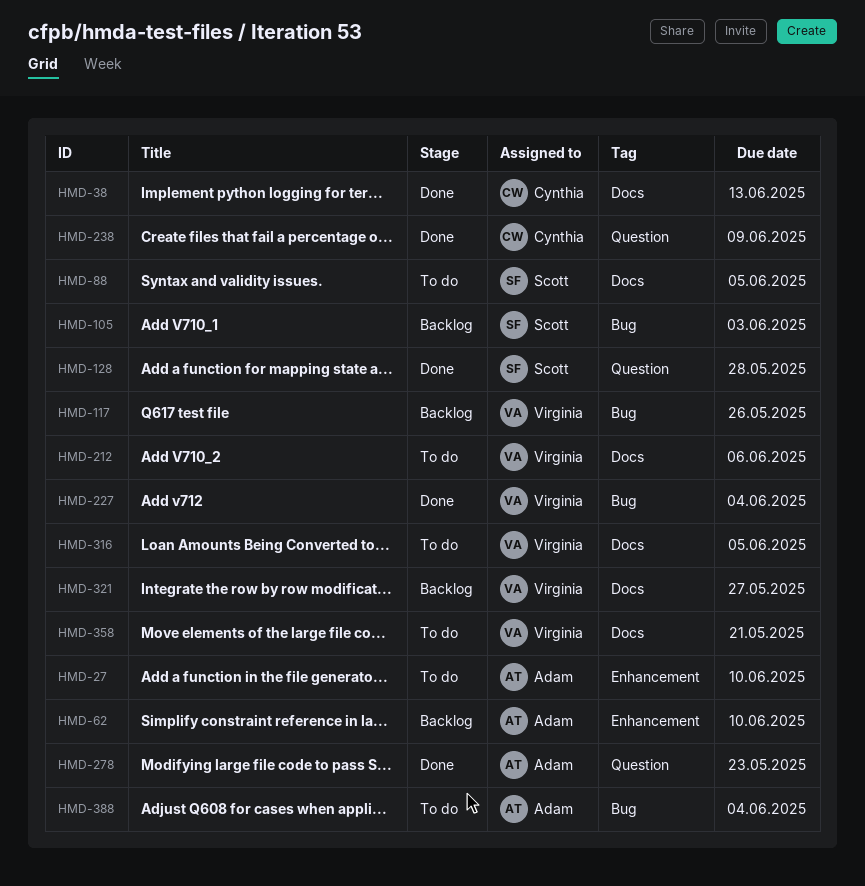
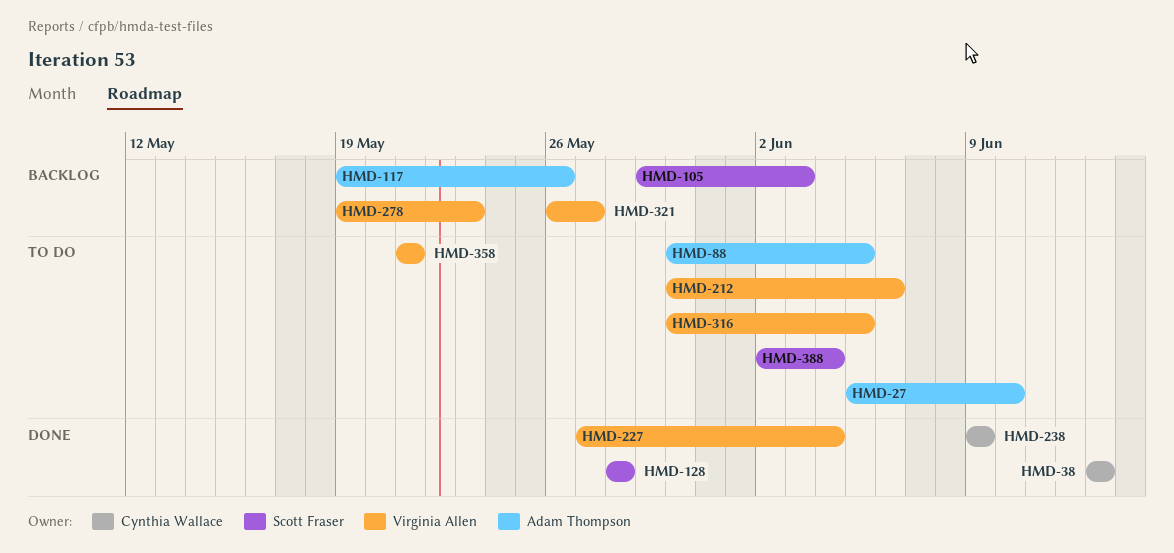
HMD-62: present -> none
HMD-88, owner: Scott Fraser -> Adam Thompson
HMD-117, owner: Virginia Allen -> Adam Thompson
HMD-278, status: Done -> Backlog
HMD-278, owner: Adam Thompson -> Virginia Allen
HMD-388, owner: Adam Thompson -> Scott Fraser

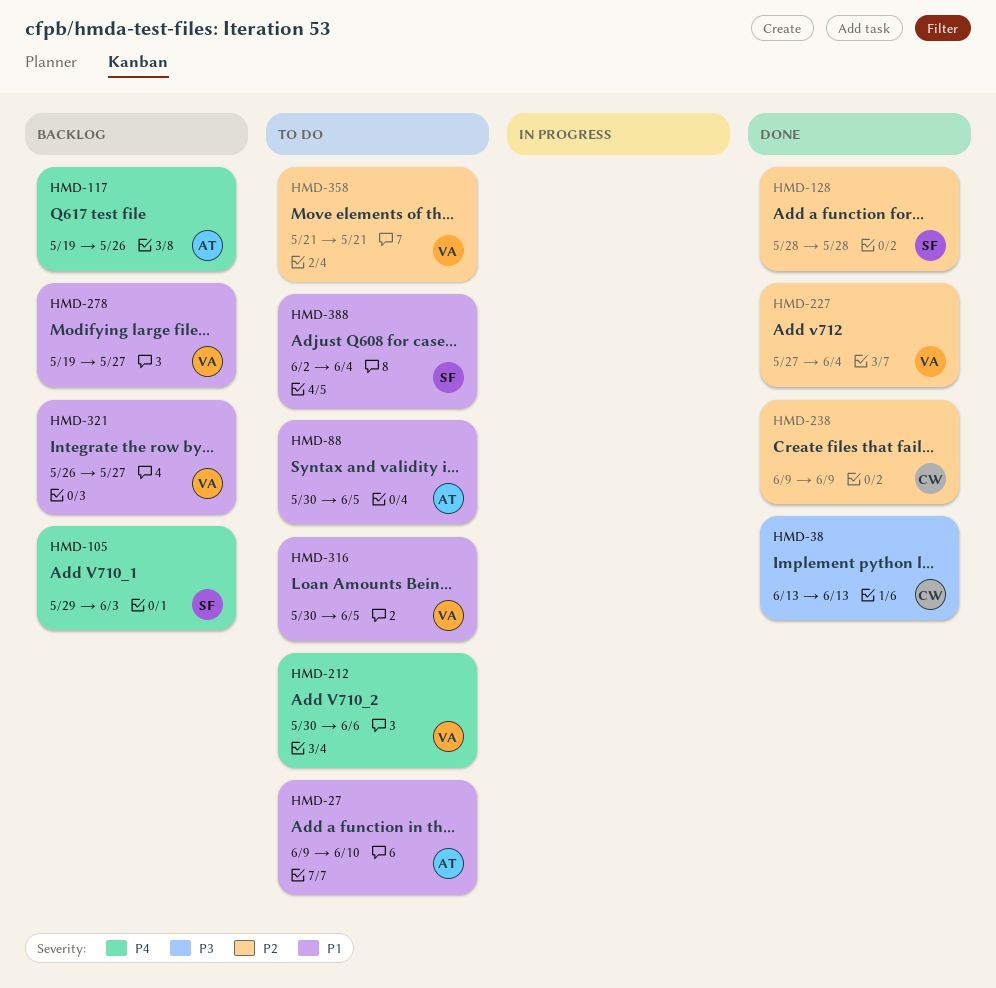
HMD-27, start: Jun 5 -> Jun 9
HMD-278, due: May 23 -> May 27

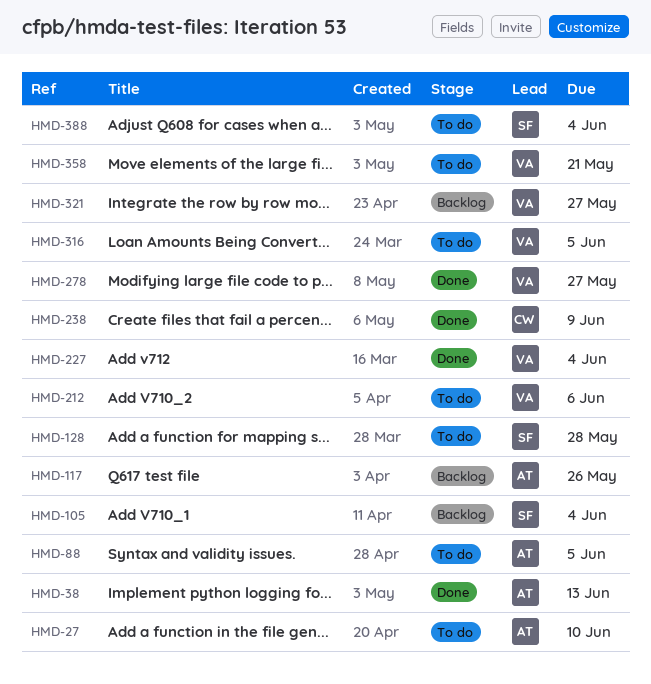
HMD-38, owner: CW -> AT
HMD-105, due: Jun 3 -> Jun 4
HMD-128, status: Done -> To do
HMD-278, status: Backlog -> Done

